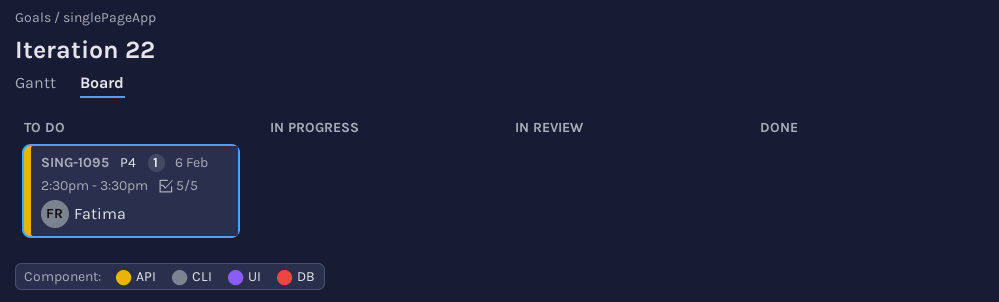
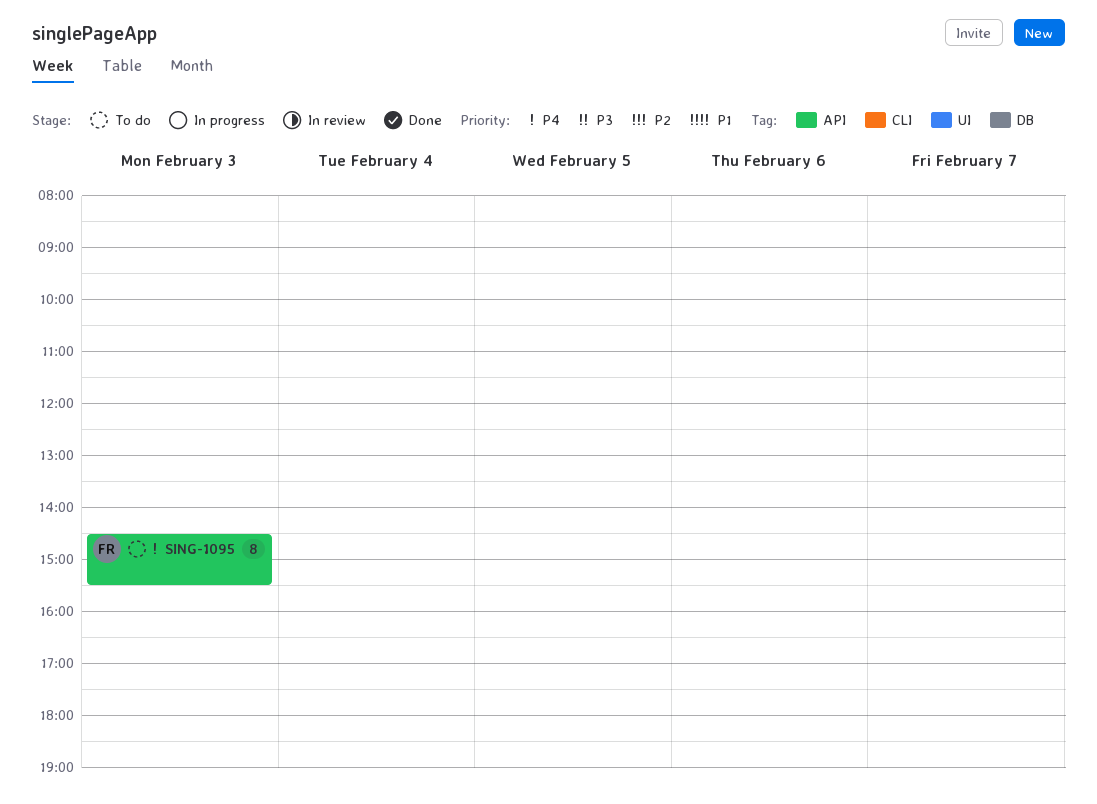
SING-1095, estimate: 1 -> 8
SING-1095, day: Feb 6 -> Feb 3

